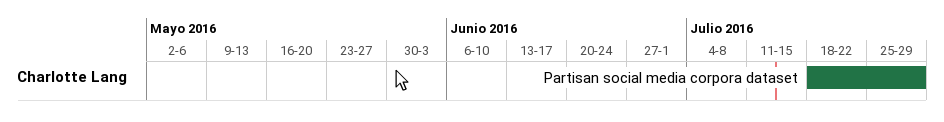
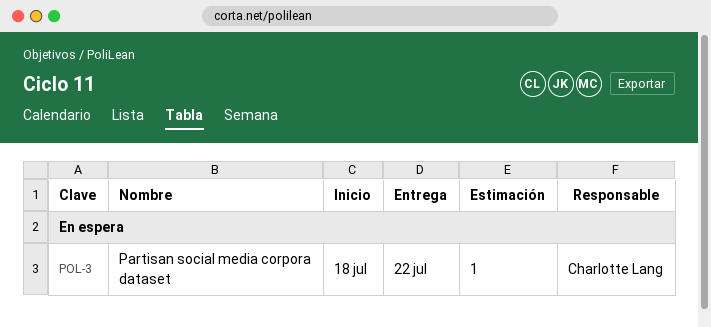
Partisan social media corpora dataset, due: Jul 29 -> Jul 22

